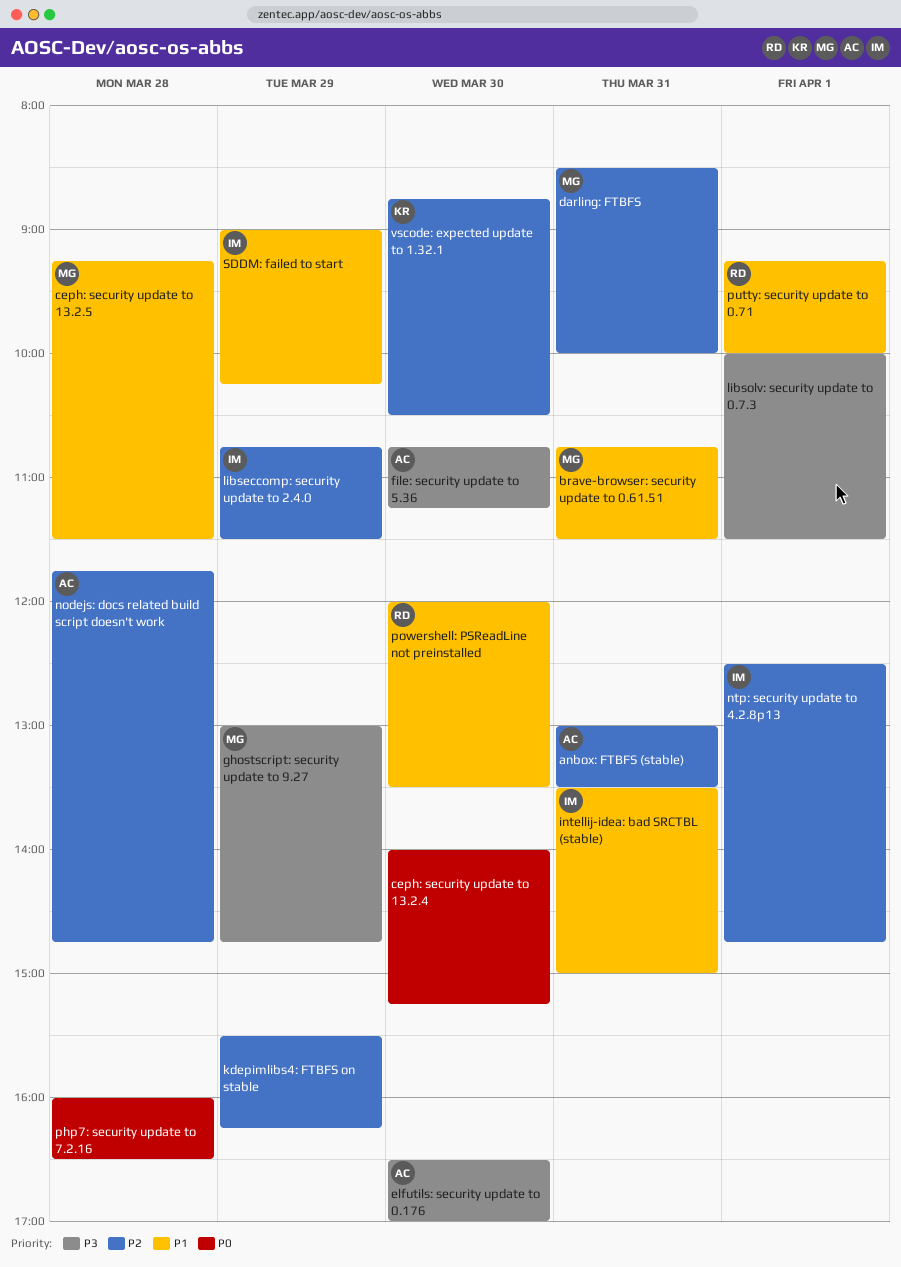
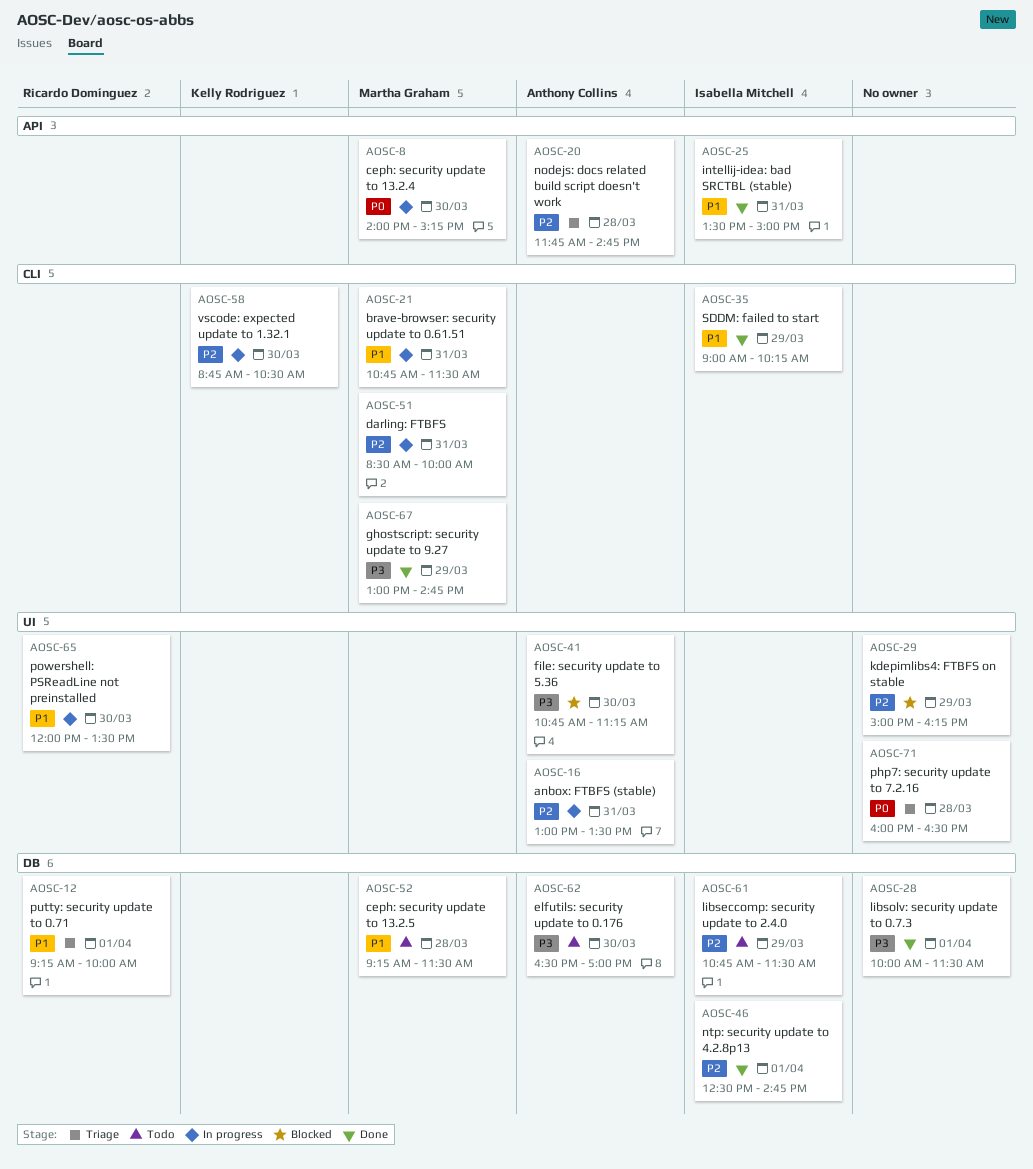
ceph: security update to 13.2.4, owner: none -> Martha Graham
kdepimlibs4: FTBFS on stable, begins: 15:30 -> 15:00

